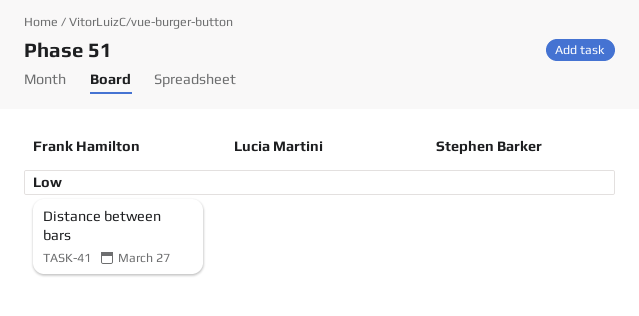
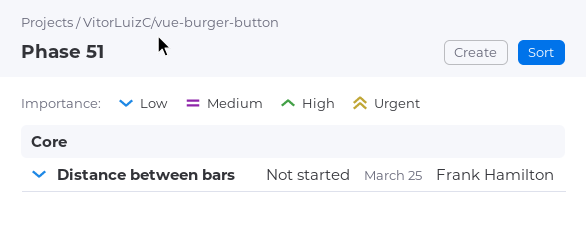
Distance between bars, due: Mar 27 -> Mar 25

